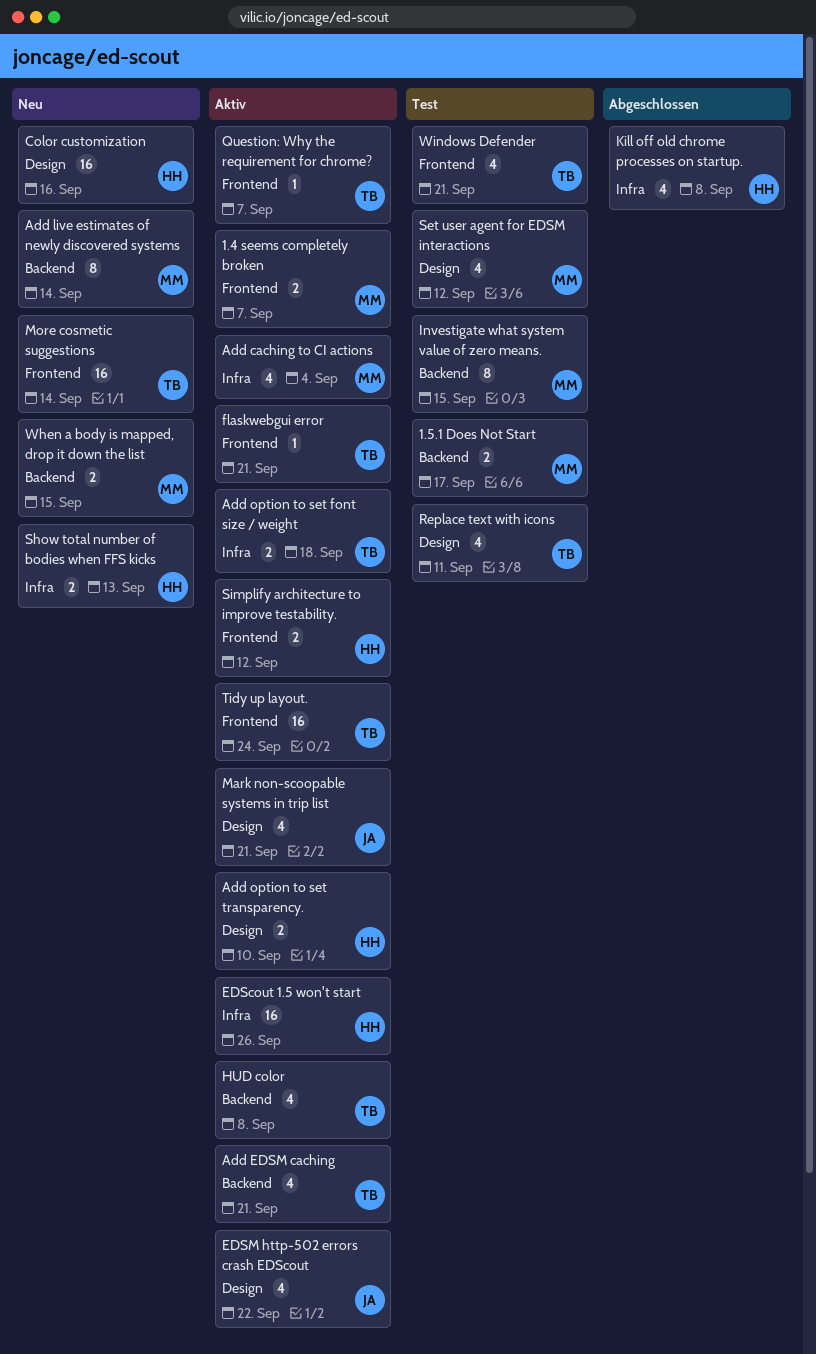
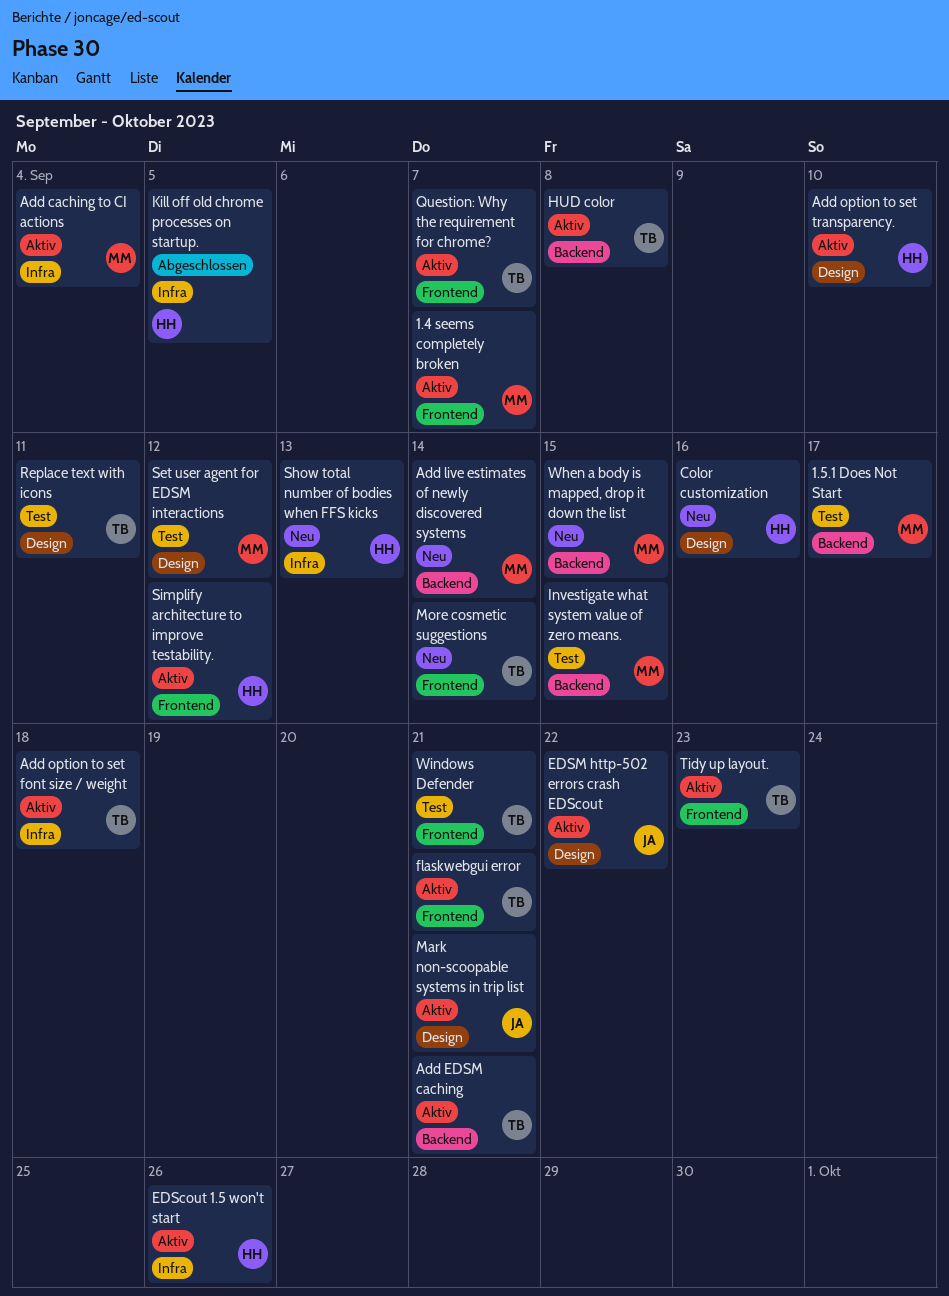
Kill off old chrome processes on startup., due: Sep 8 -> Sep 5
Tidy up layout., due: Sep 24 -> Sep 23

